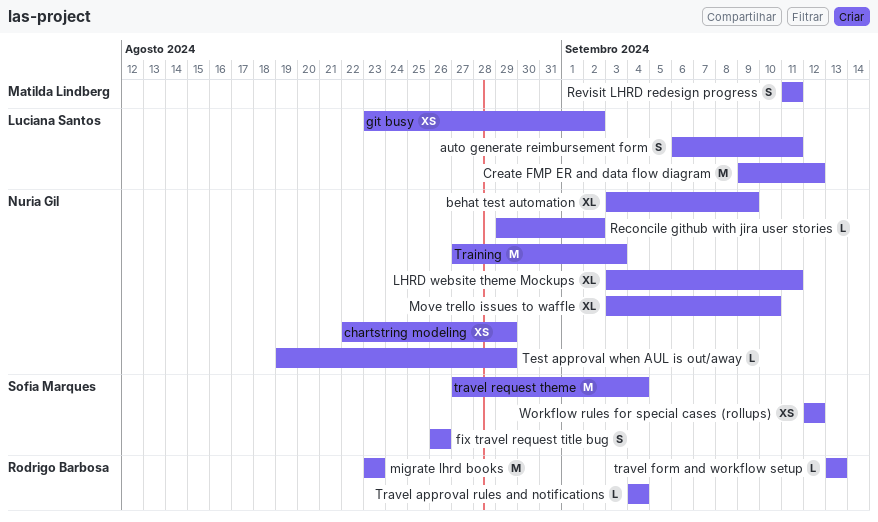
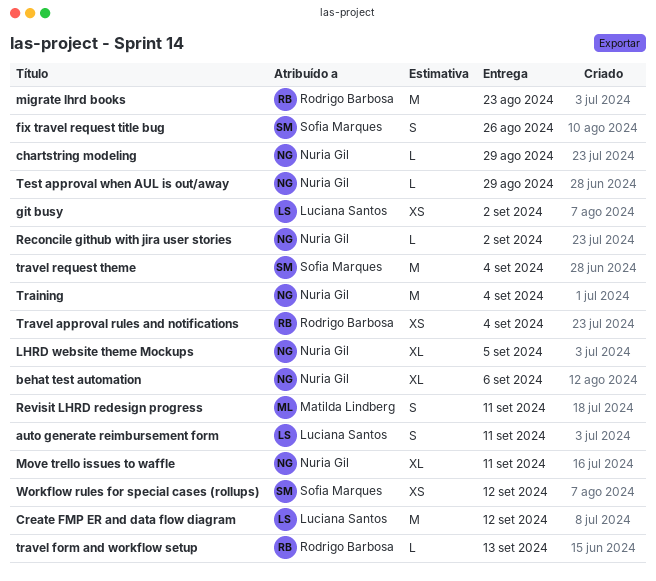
behat test automation, due: Sep 9 -> Sep 6
chartstring modeling, estimate: XS -> L
LHRD website theme Mockups, due: Sep 11 -> Sep 5
Move trello issues to waffle, due: Sep 10 -> Sep 11
Training, due: Sep 3 -> Sep 4
Travel approval rules and notifications, estimate: L -> XS

